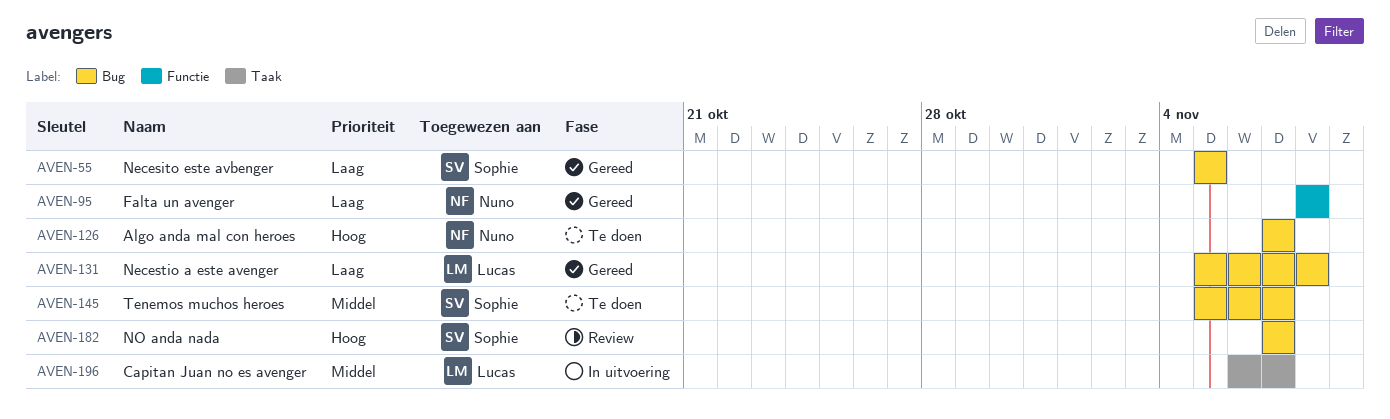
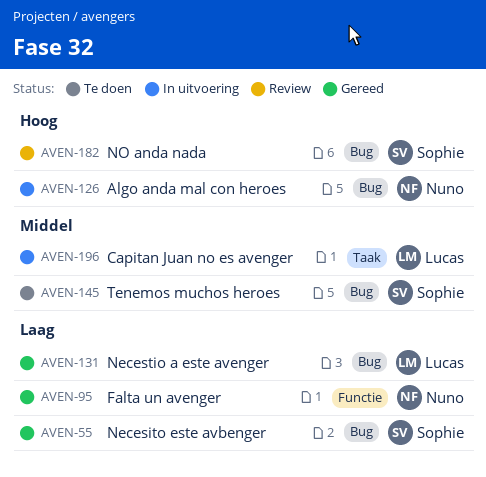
AVEN-126, status: Te doen -> In uitvoering

